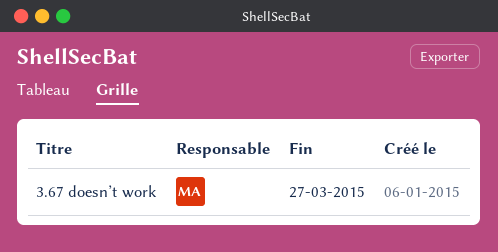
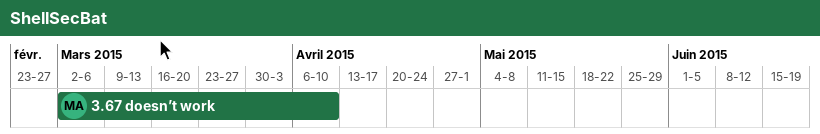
3.67 doesn’t work, due: Mar 27 -> Apr 10

